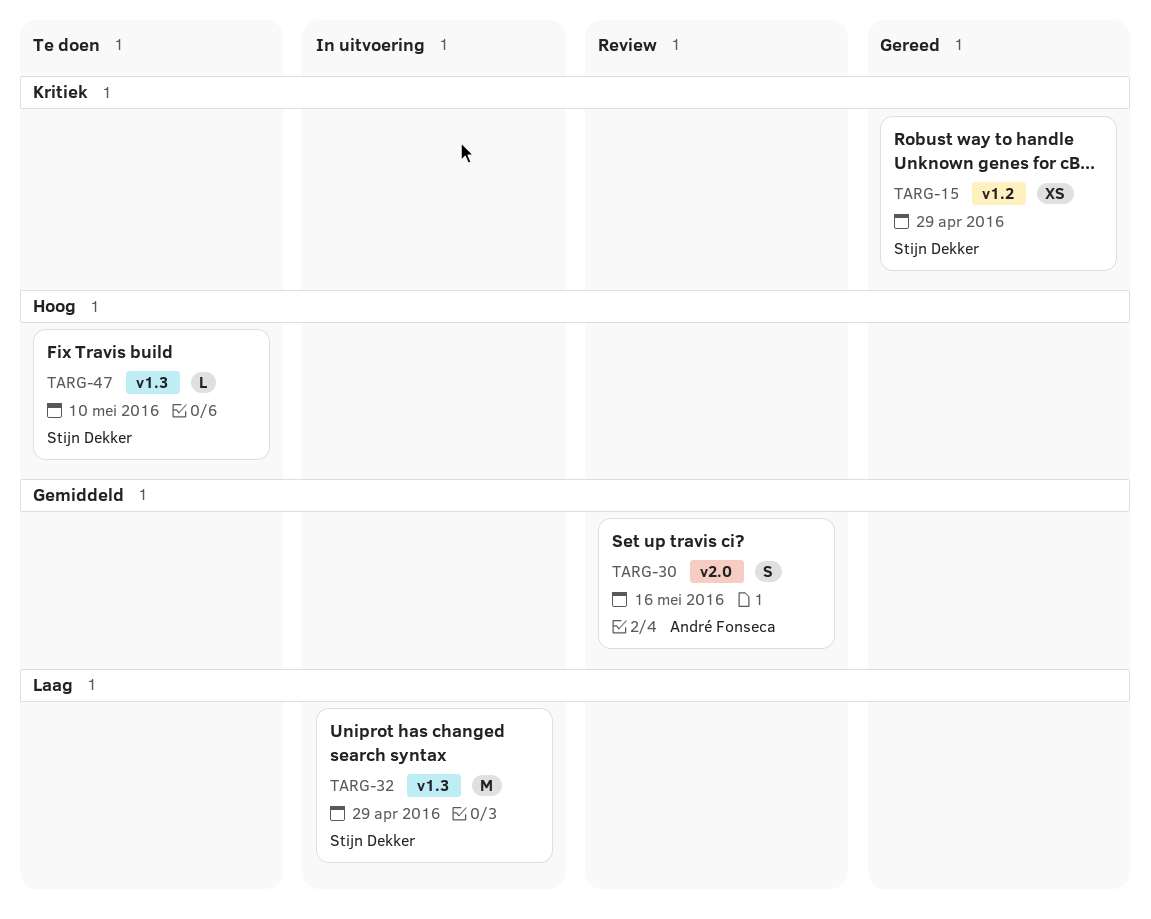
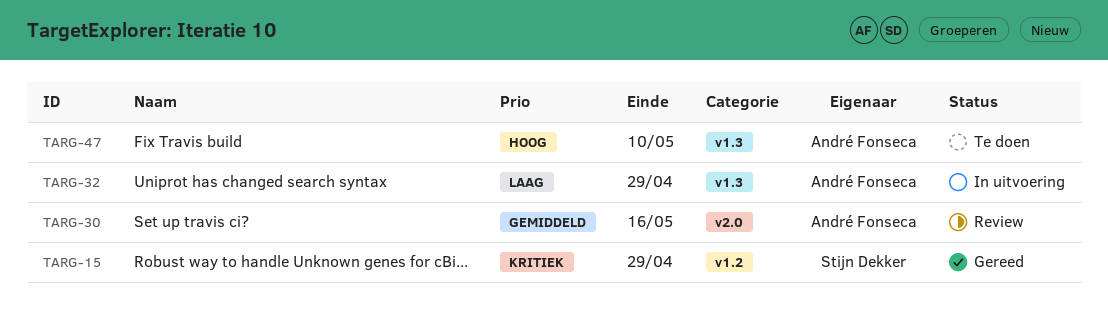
TARG-32, owner: Stijn Dekker -> André Fonseca
TARG-47, owner: Stijn Dekker -> André Fonseca

